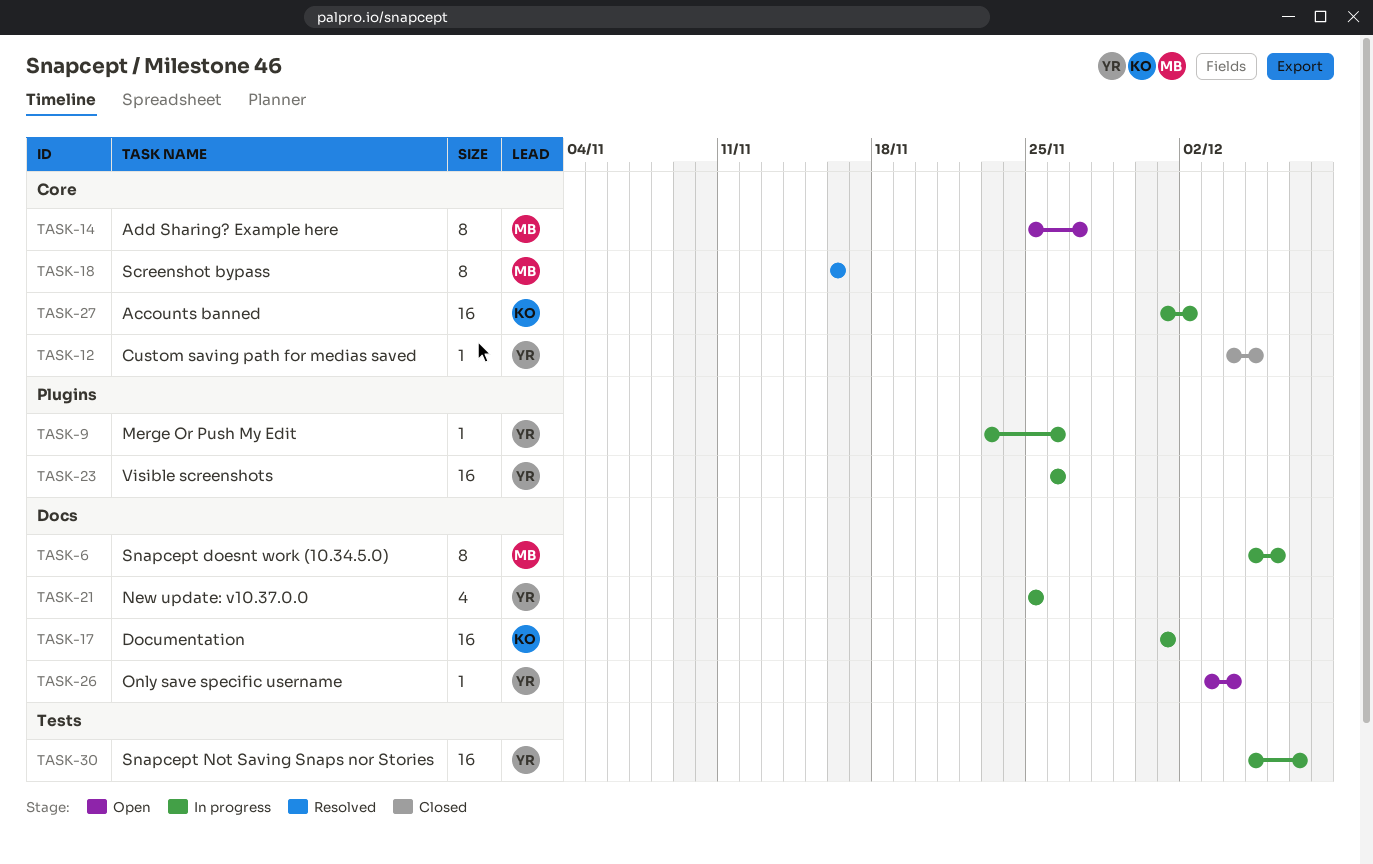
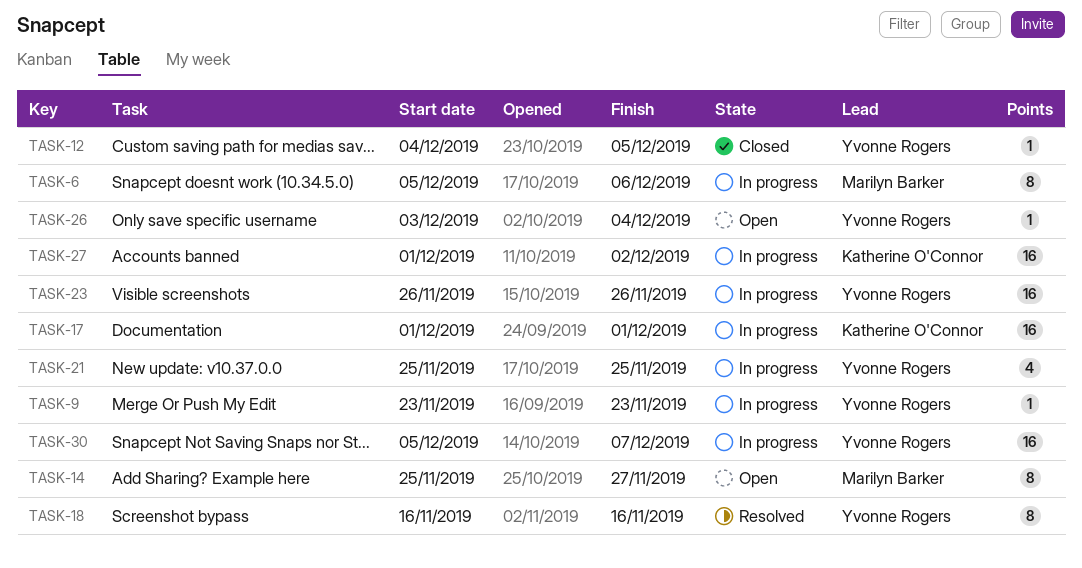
TASK-9, due: Nov 26 -> Nov 23
TASK-18, owner: Marilyn Barker -> Yvonne Rogers

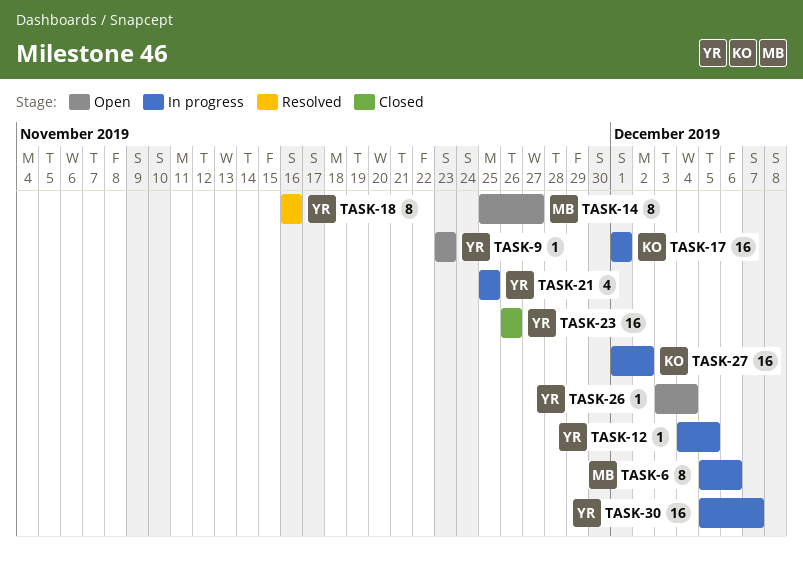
TASK-9, status: In progress -> Open
TASK-12, status: Closed -> In progress
TASK-23, status: In progress -> Closed

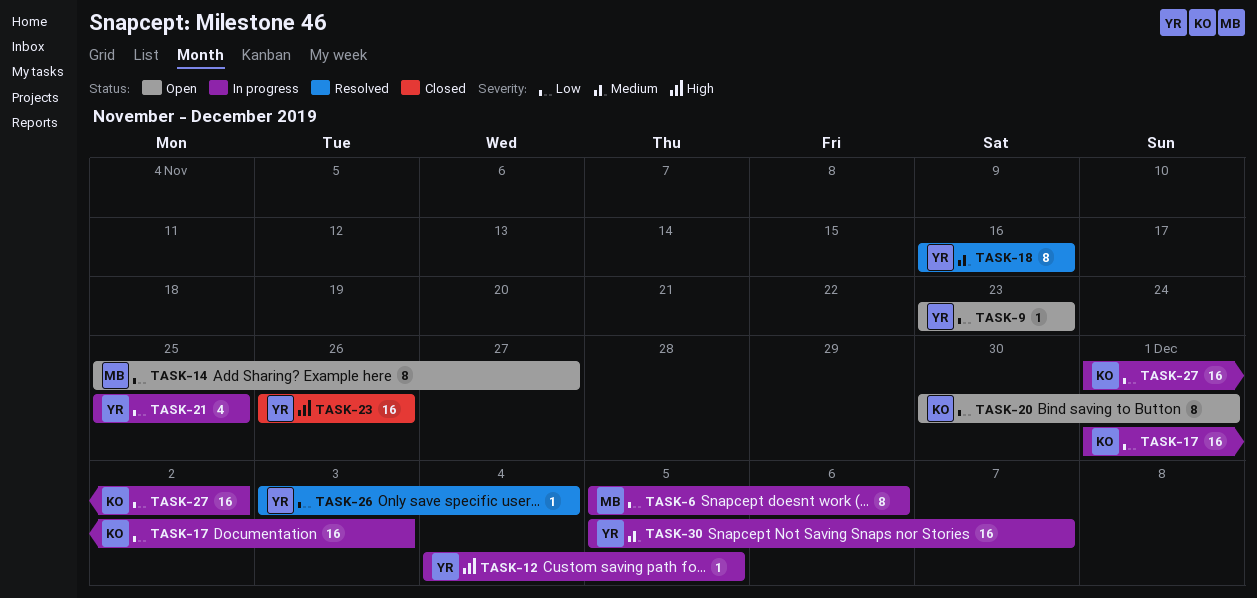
TASK-17, due: Dec 1 -> Dec 3
TASK-20: none -> present
TASK-26, status: Open -> Resolved

